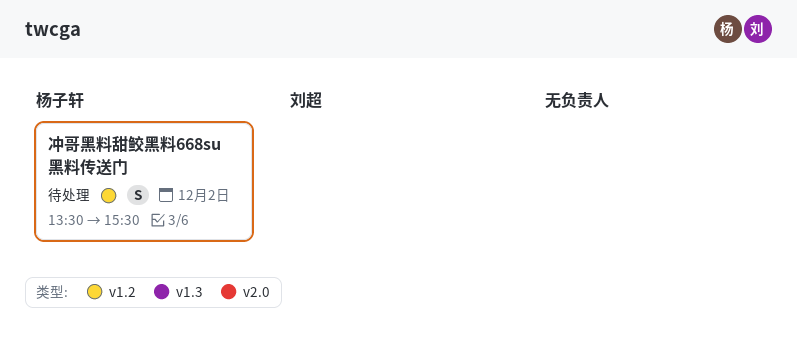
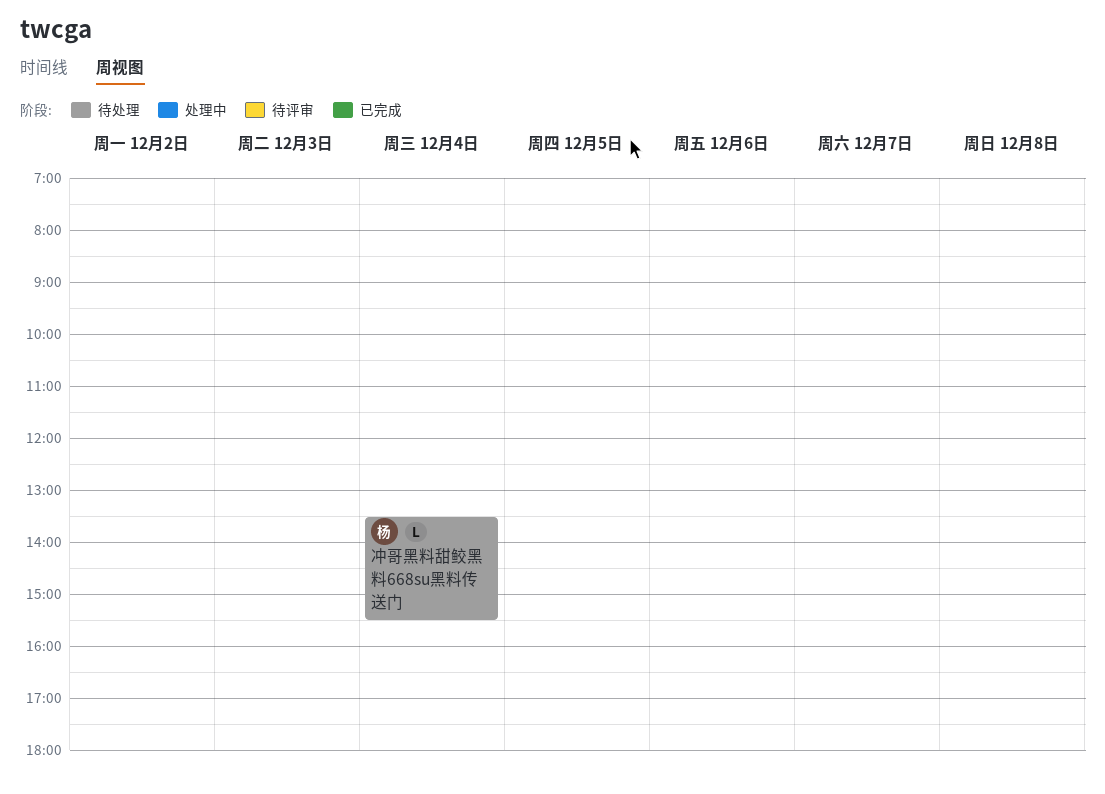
冲哥黑料甜鲛黑料668su黑料传送门, estimate: S -> L
冲哥黑料甜鲛黑料668su黑料传送门, day: Dec 2 -> Dec 4

